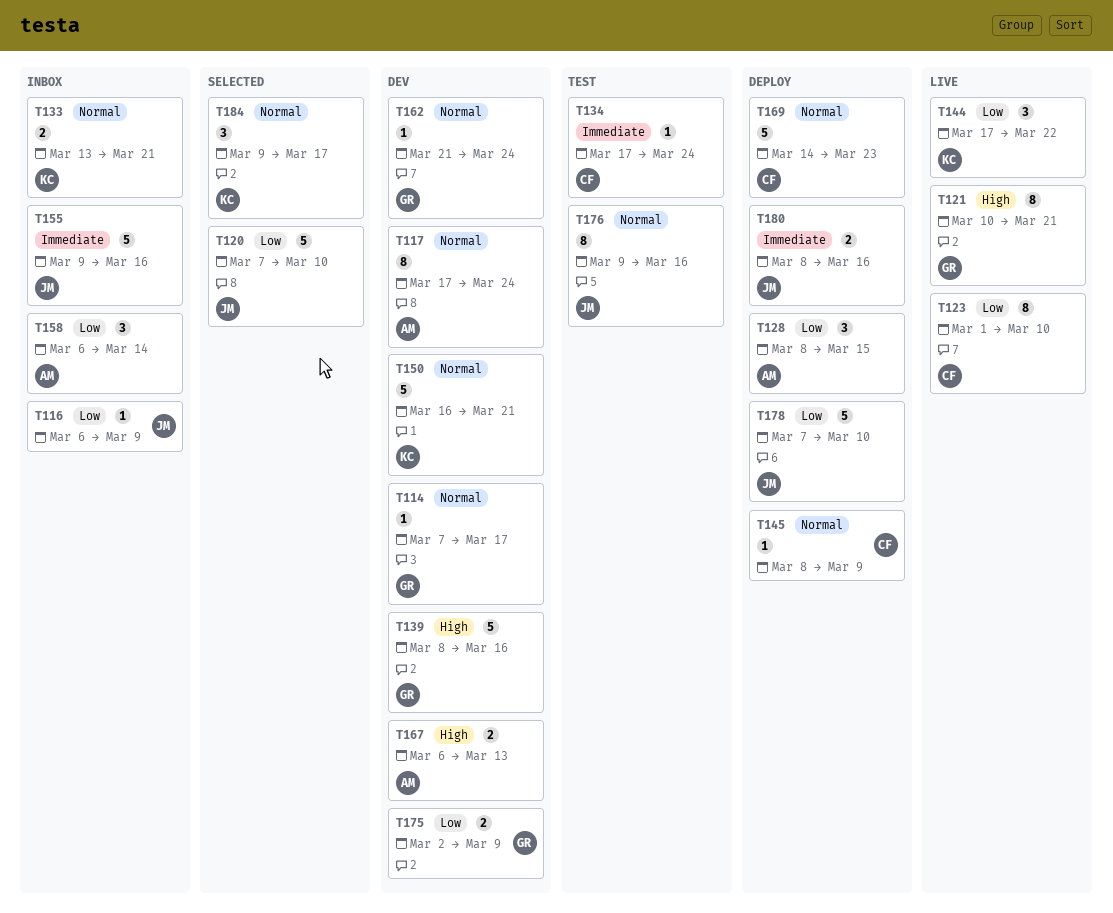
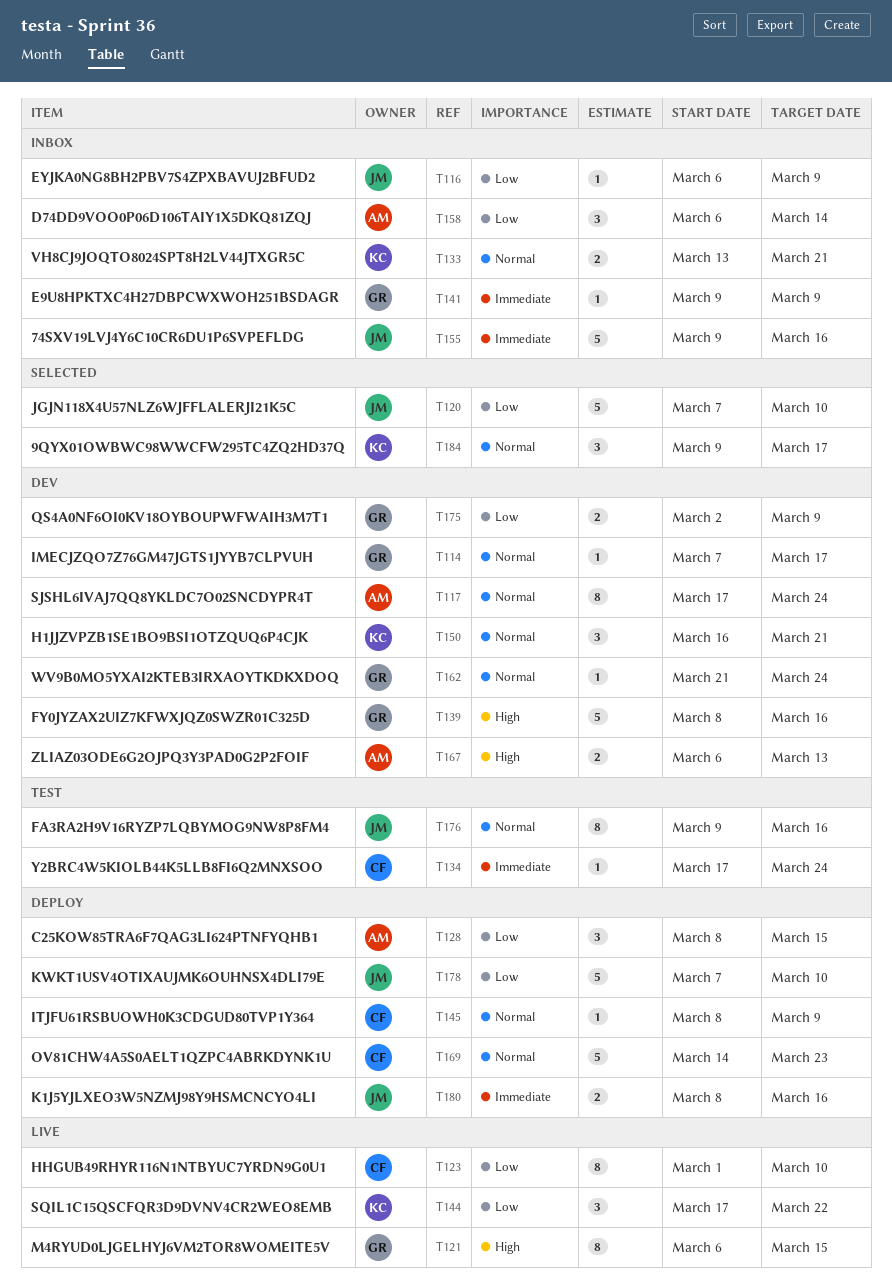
T121, start: Mar 10 -> Mar 6
T121, due: Mar 21 -> Mar 15
T141: none -> present
T150, estimate: 5 -> 3

